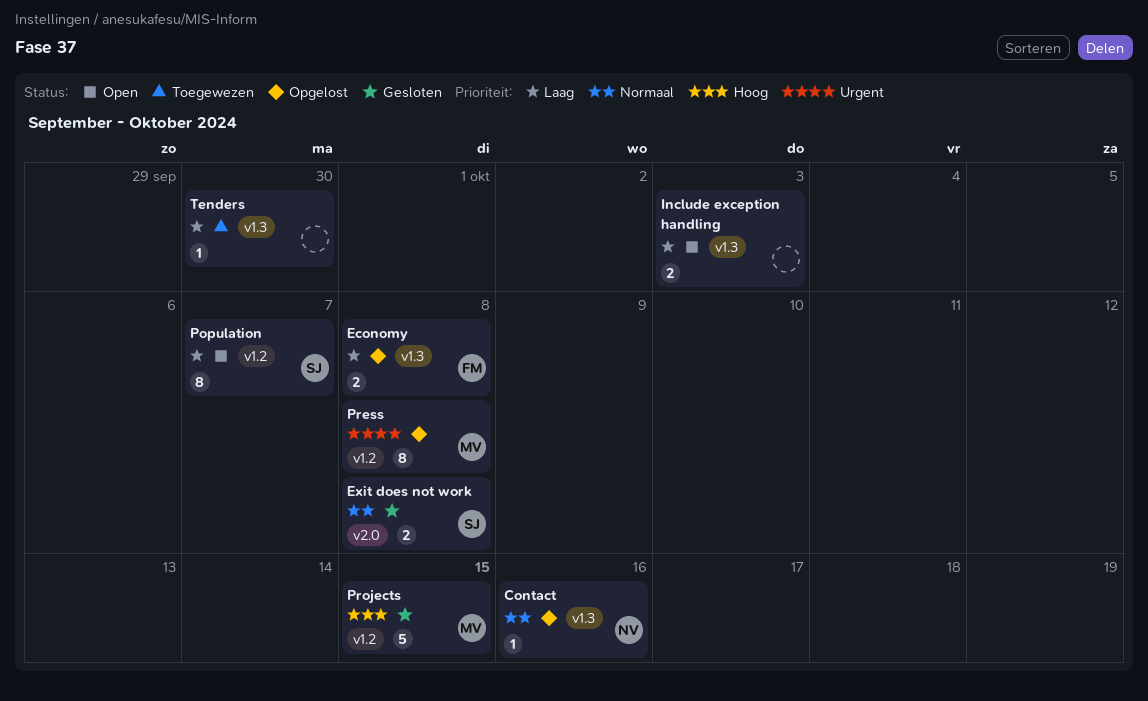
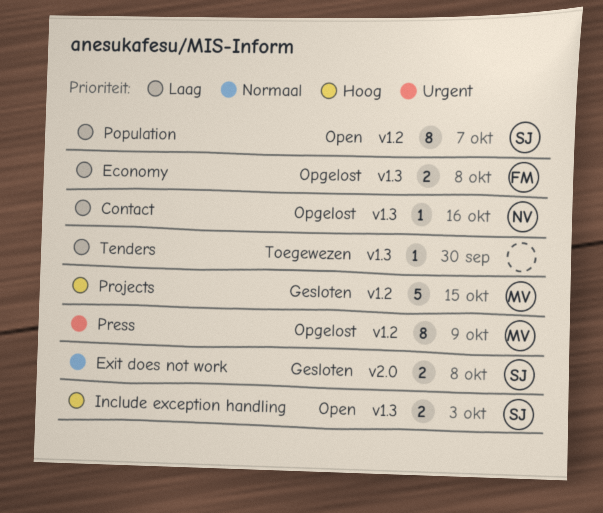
Contact, priority: Normaal -> Laag
Include exception handling, owner: none -> SJ
Include exception handling, priority: Laag -> Hoog
Press, due: Oct 8 -> Oct 9

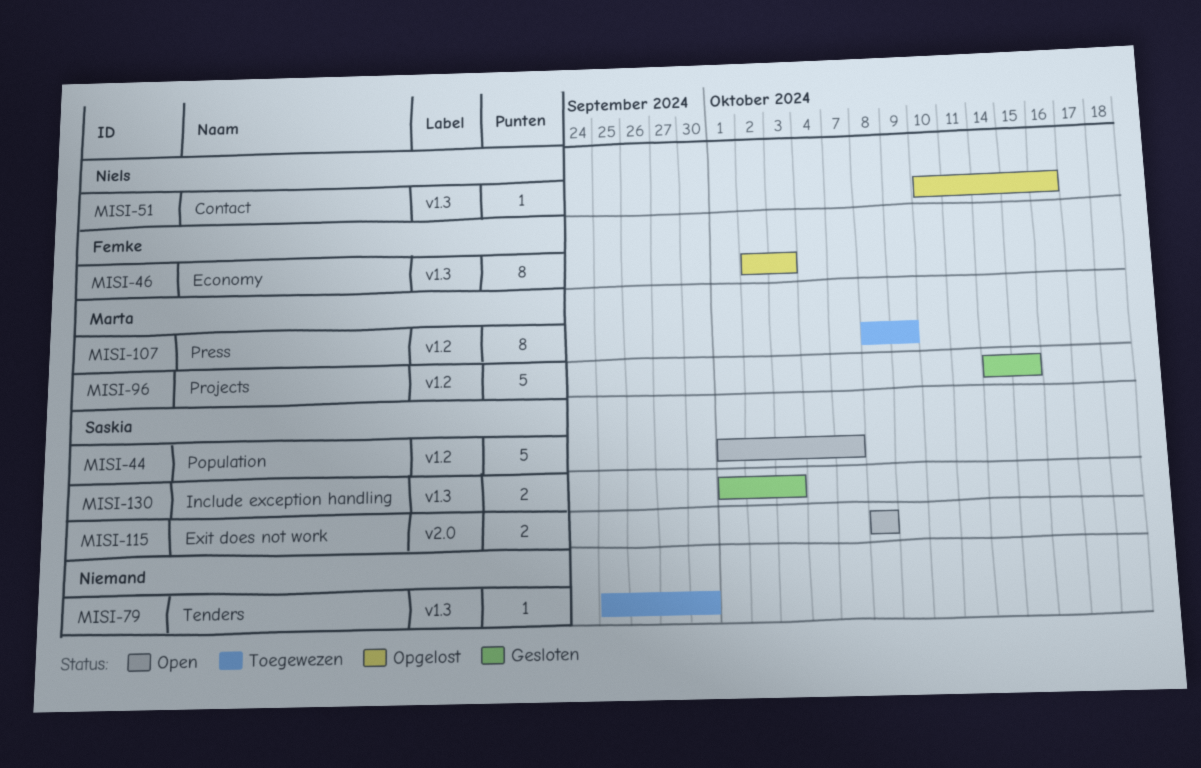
Economy, estimate: 2 -> 8
Economy, due: Oct 8 -> Oct 3
Exit does not work, status: Gesloten -> Open
Include exception handling, status: Open -> Gesloten
Population, estimate: 8 -> 5
Press, status: Opgelost -> Toegewezen

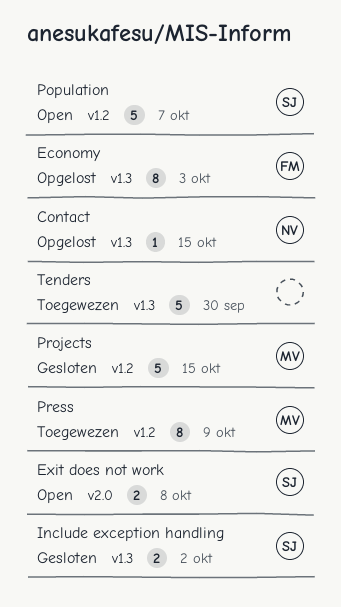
Contact, due: Oct 16 -> Oct 15
Include exception handling, due: Oct 3 -> Oct 2
Tenders, estimate: 1 -> 5

